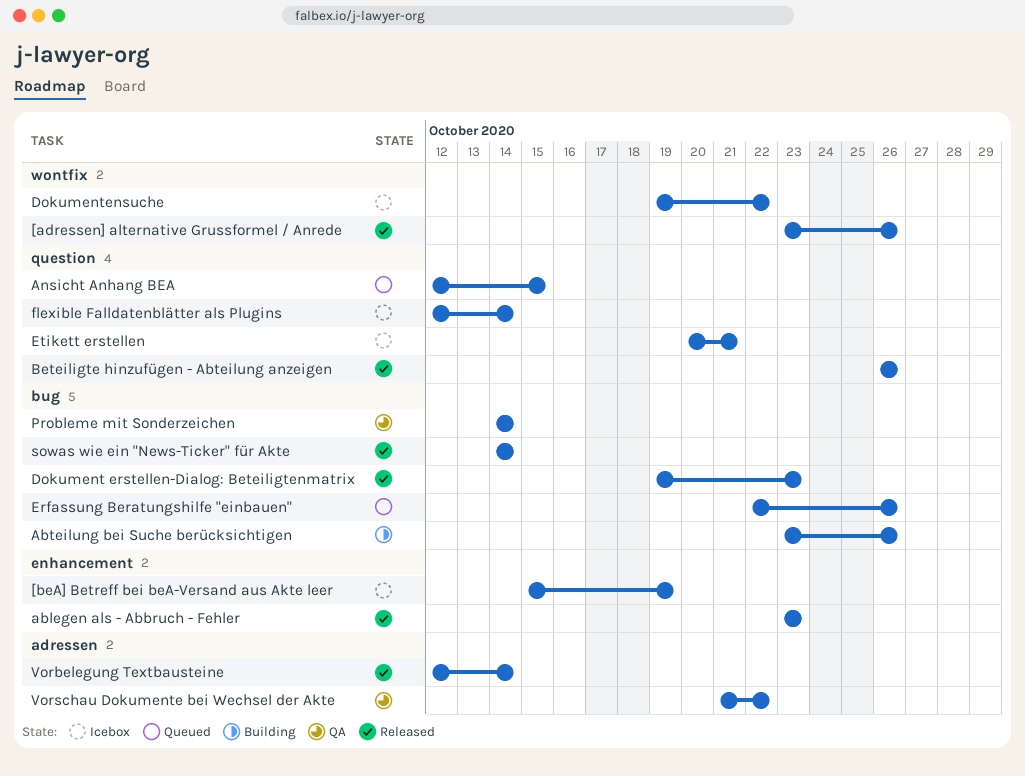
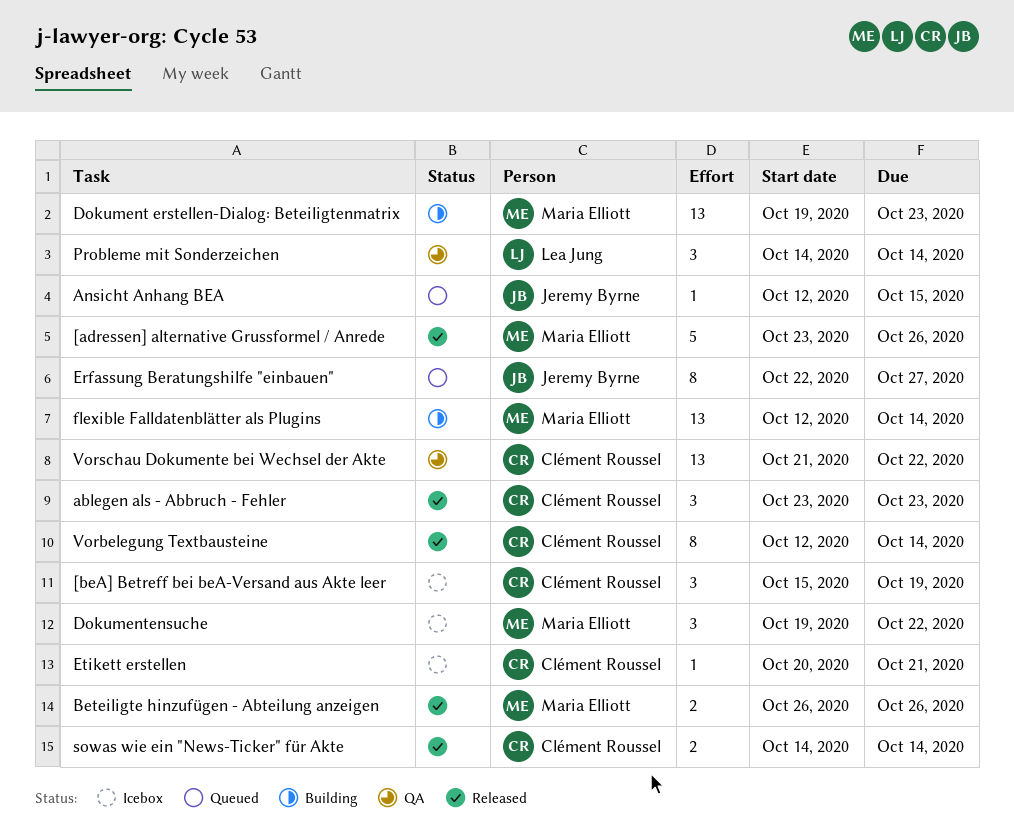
Abteilung bei Suche berücksichtigen: present -> none
Dokument erstellen-Dialog: Beteiligtenmatrix, status: Released -> Building
Erfassung Beratungshilfe "einbauen", due: Oct 26 -> Oct 27
flexible Falldatenblätter als Plugins, status: Icebox -> Building

